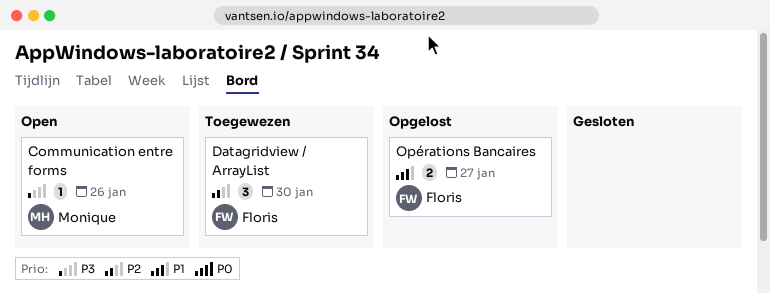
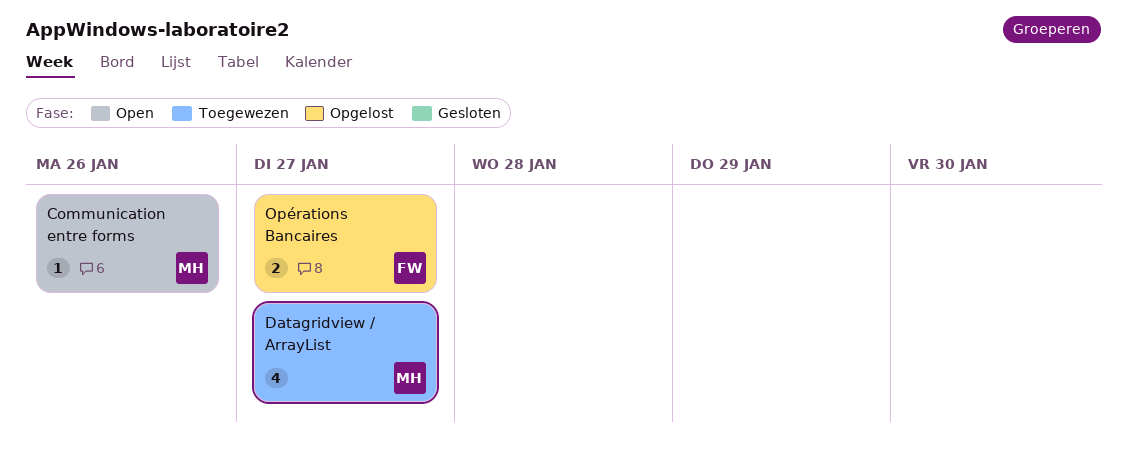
Datagridview / ArrayList, owner: Floris -> Monique
Datagridview / ArrayList, estimate: 3 -> 4
Datagridview / ArrayList, due: Jan 30 -> Jan 27

